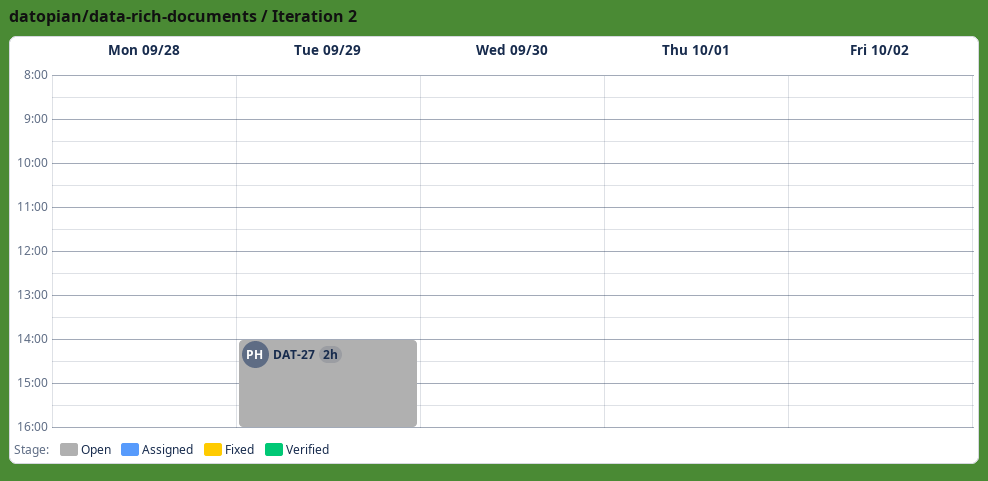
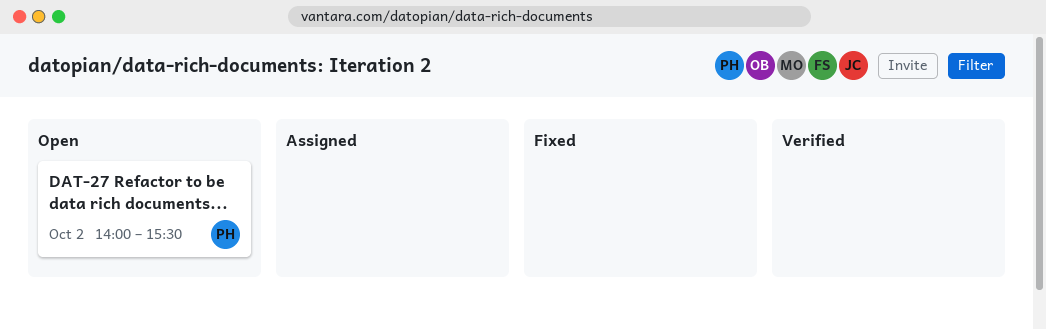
DAT-27, day: Sep 29 -> Oct 2
DAT-27, ends: 16:00 -> 15:30

